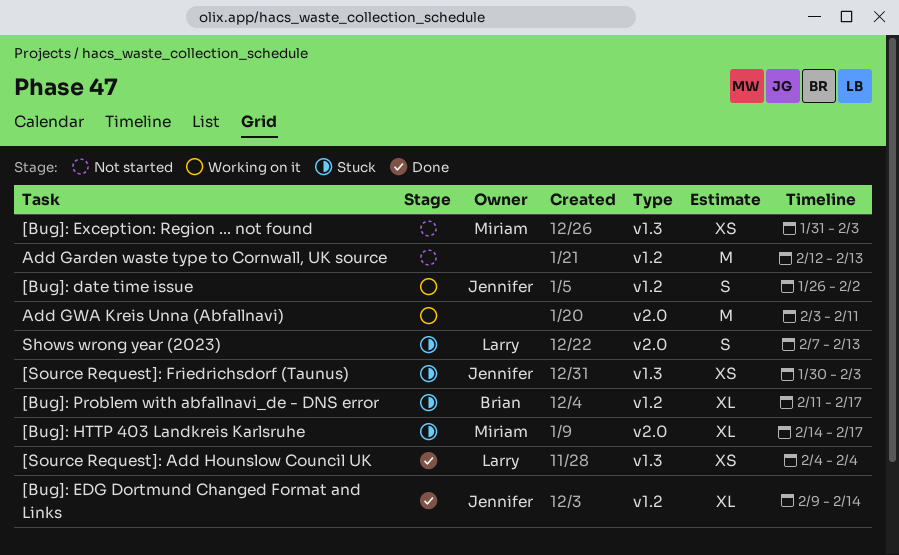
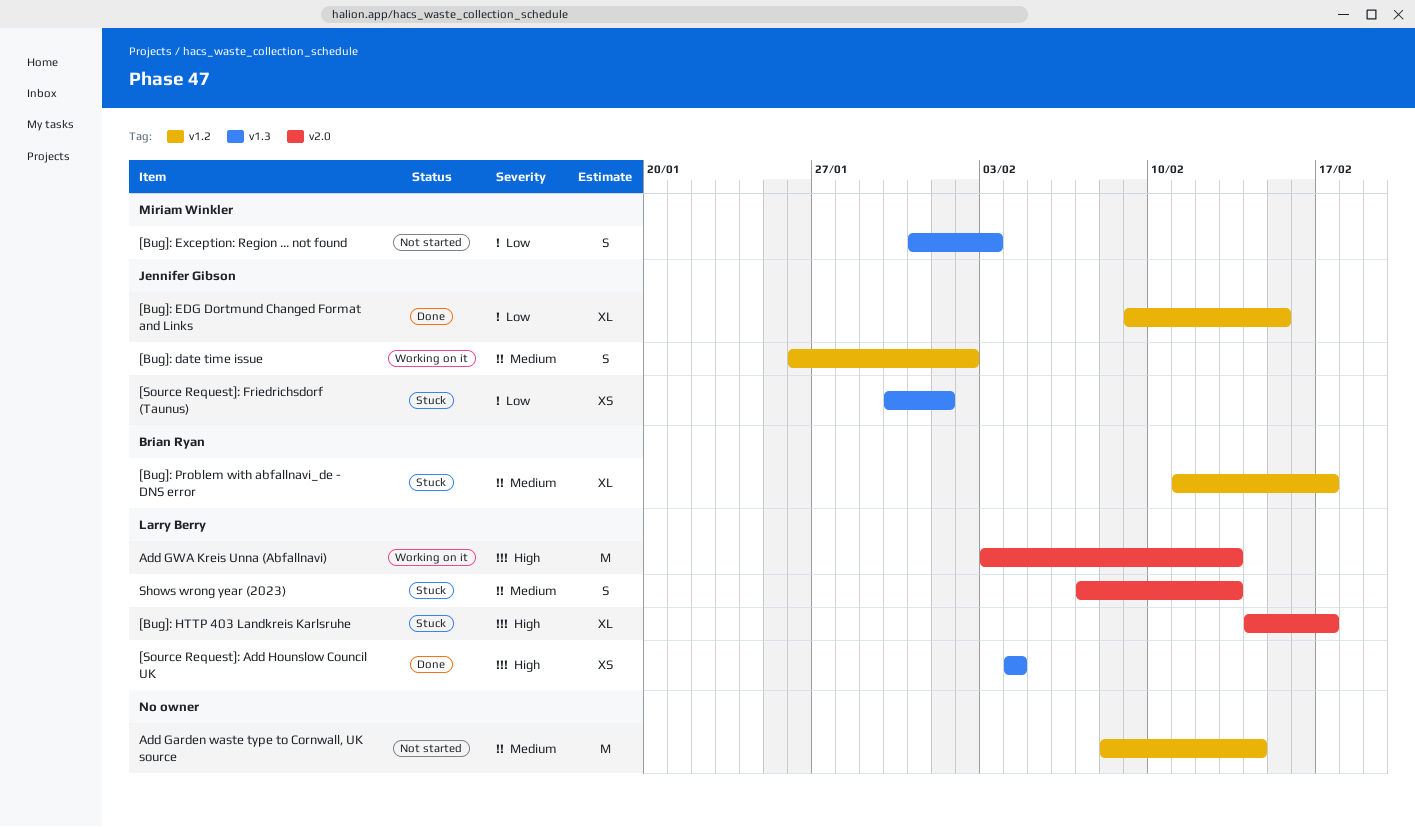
[Bug]: EDG Dortmund Changed Format and Links, due: Feb 14 -> Feb 15
[Bug]: Exception: Region ... not found, estimate: XS -> S
[Bug]: HTTP 403 Landkreis Karlsruhe, owner: Miriam Winkler -> Larry Berry
[Source Request]: Friedrichsdorf (Taunus), due: Feb 3 -> Feb 1
Add Garden waste type to Cornwall, UK source, start: Feb 12 -> Feb 8
Add Garden waste type to Cornwall, UK source, due: Feb 13 -> Feb 14
Add GWA Kreis Unna (Abfallnavi), owner: none -> Larry Berry
Add GWA Kreis Unna (Abfallnavi), due: Feb 11 -> Feb 13

